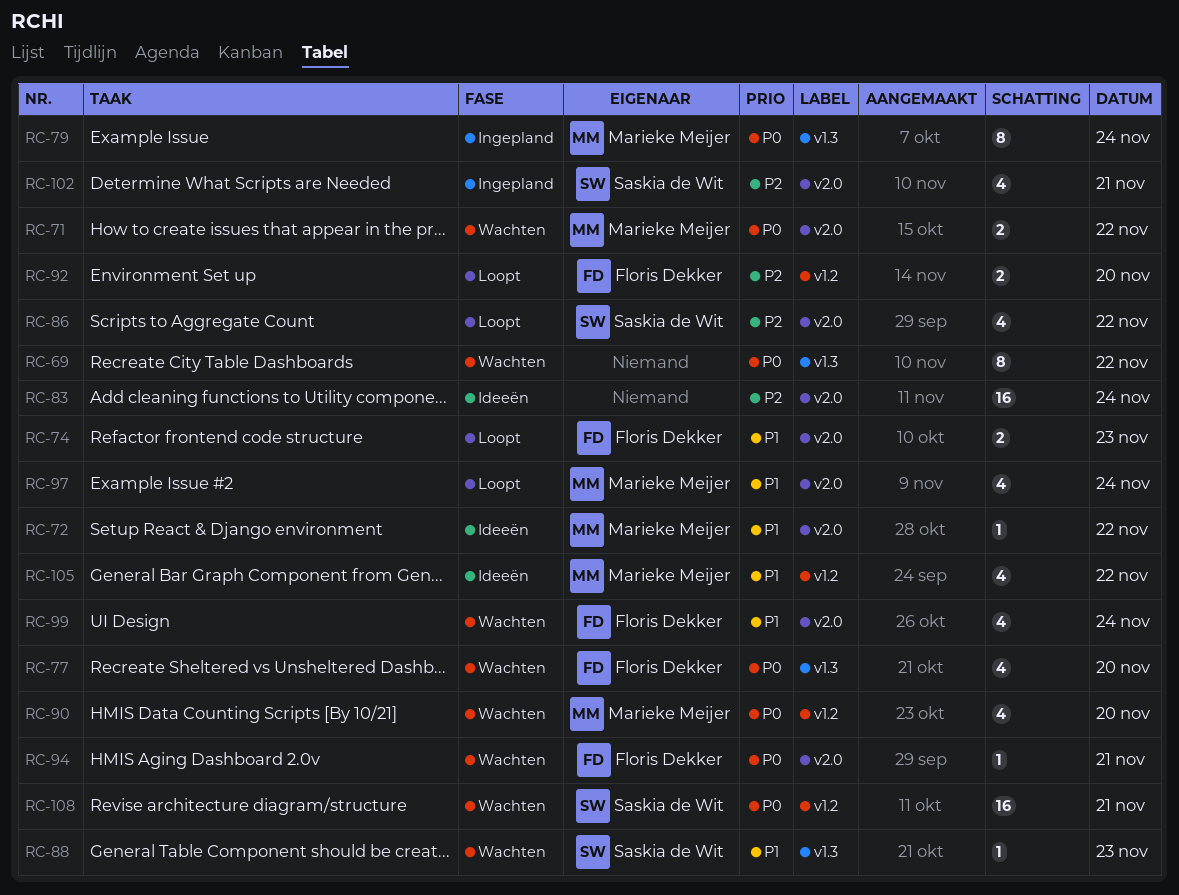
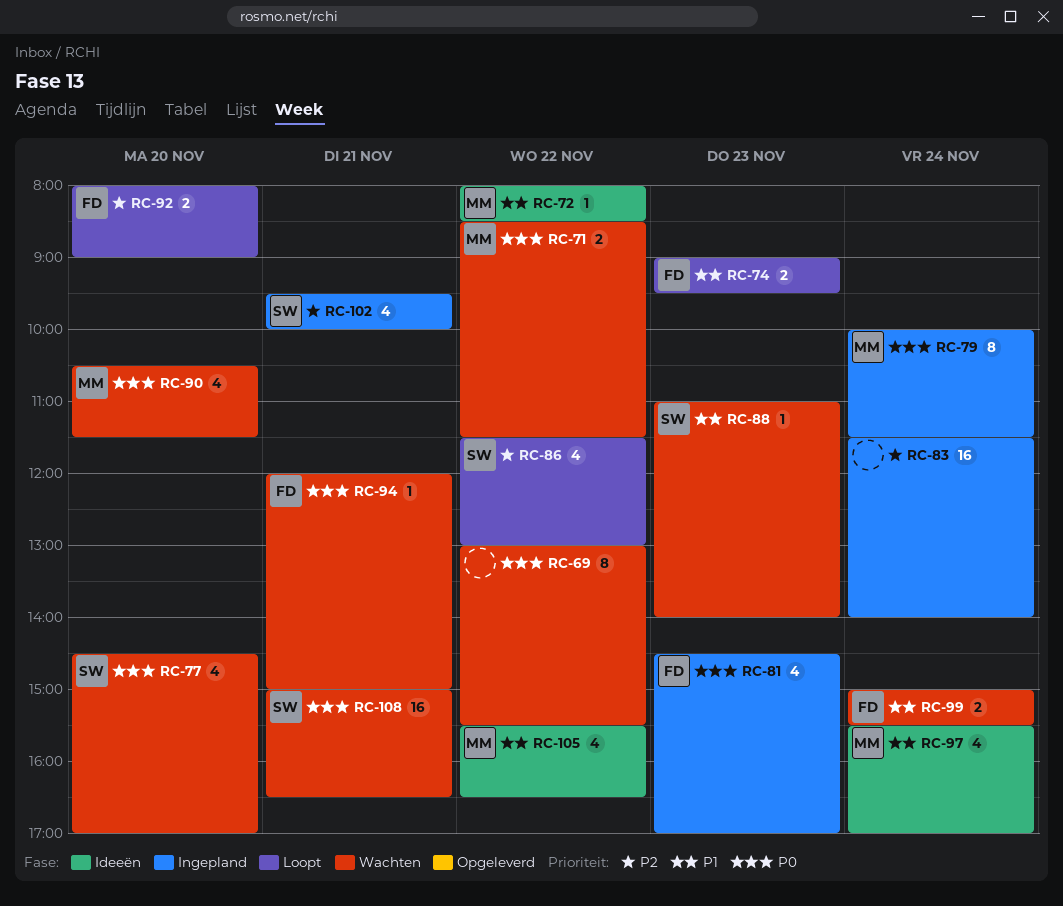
RC-77, owner: Floris Dekker -> Saskia de Wit
RC-81: none -> present
RC-83, status: Ideeën -> Ingepland
RC-97, status: Loopt -> Ideeën
RC-99, estimate: 4 -> 2

